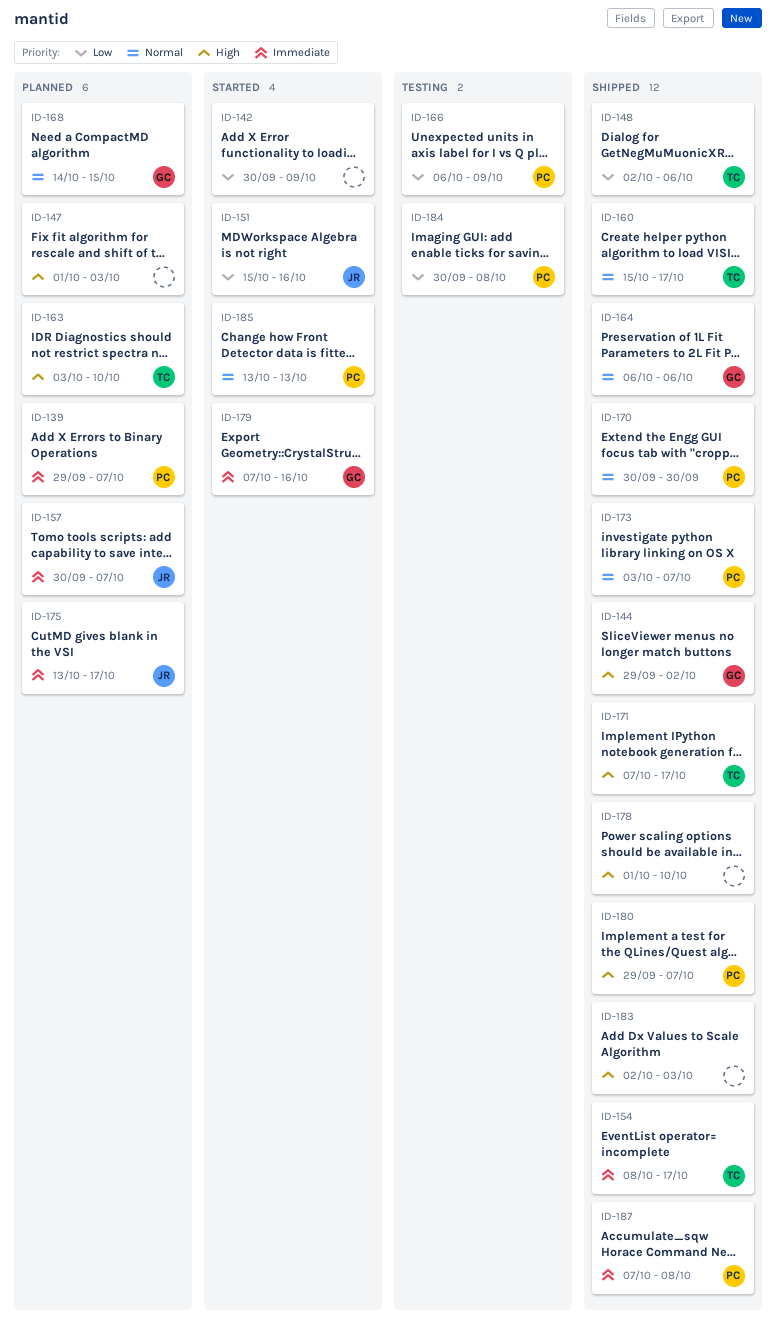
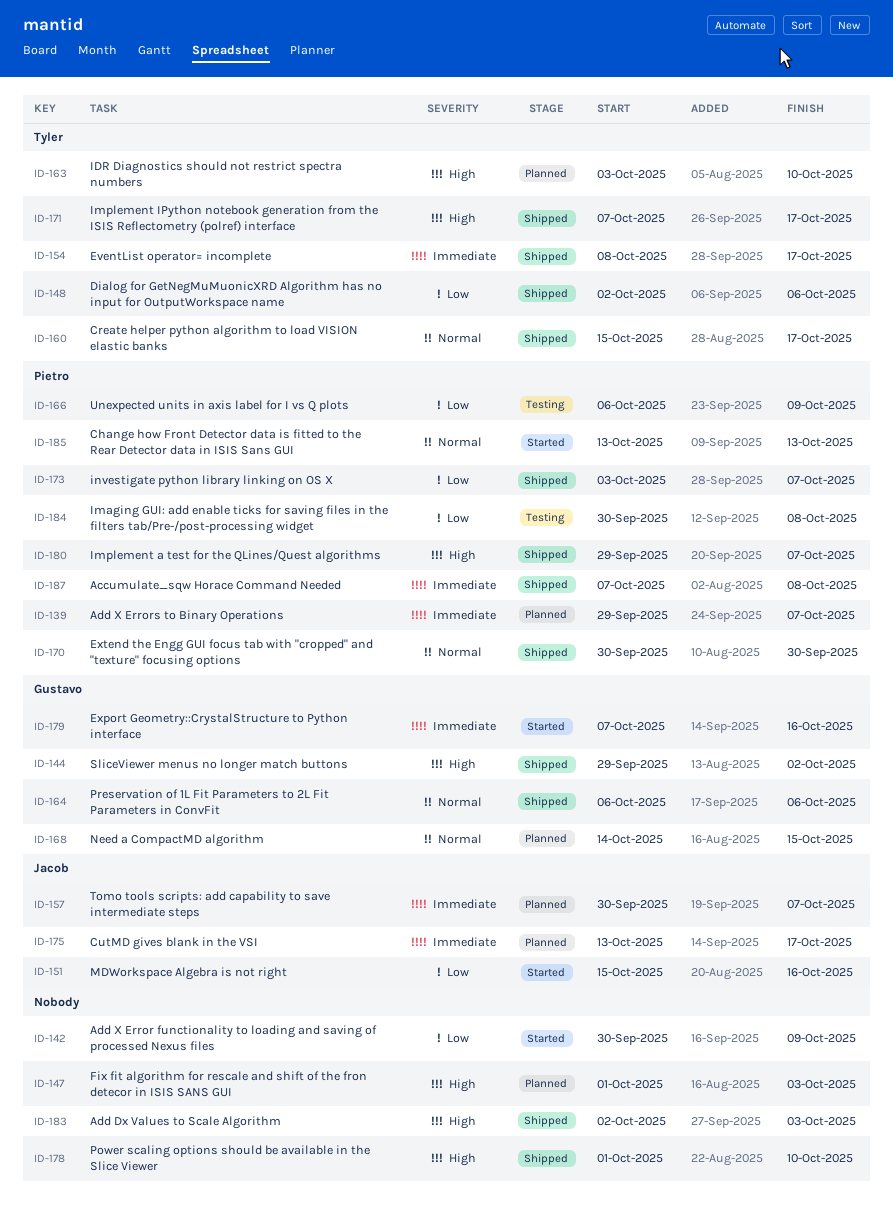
ID-173, priority: Normal -> Low

